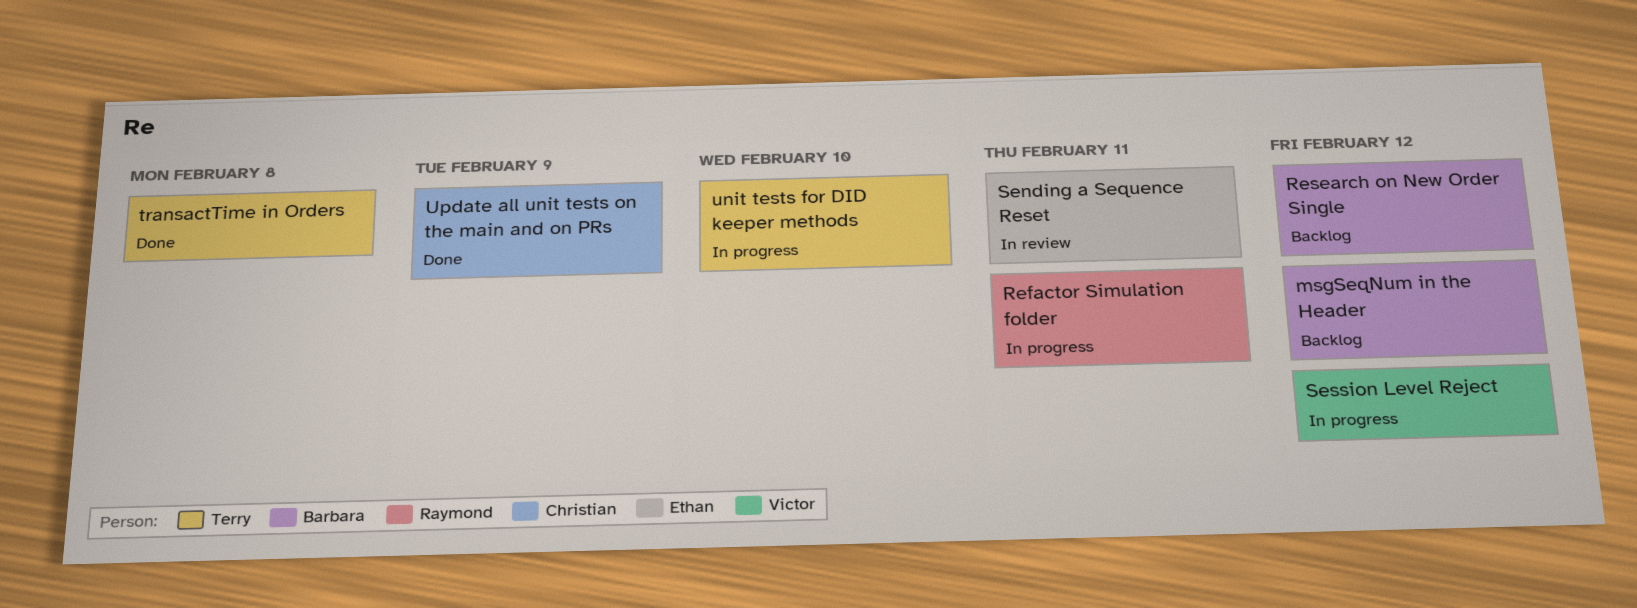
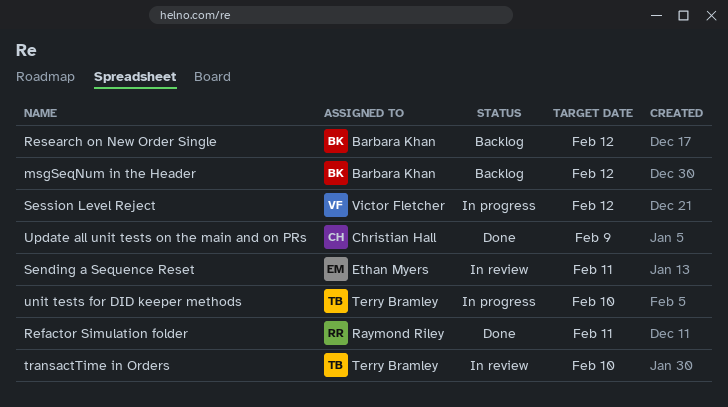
Refactor Simulation folder, status: In progress -> Done
transactTime in Orders, status: Done -> In review
transactTime in Orders, due: Feb 8 -> Feb 10

